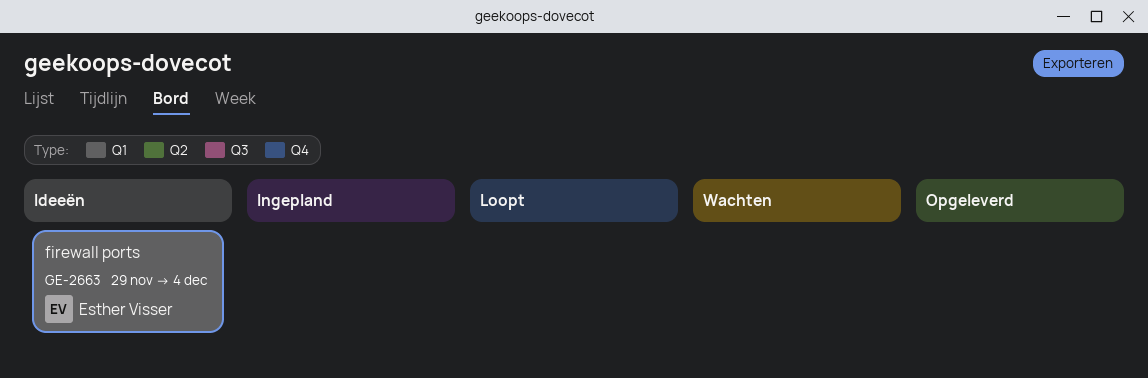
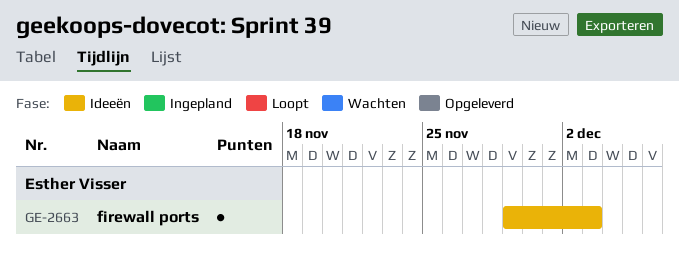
GE-2663, due: Dec 4 -> Dec 3

